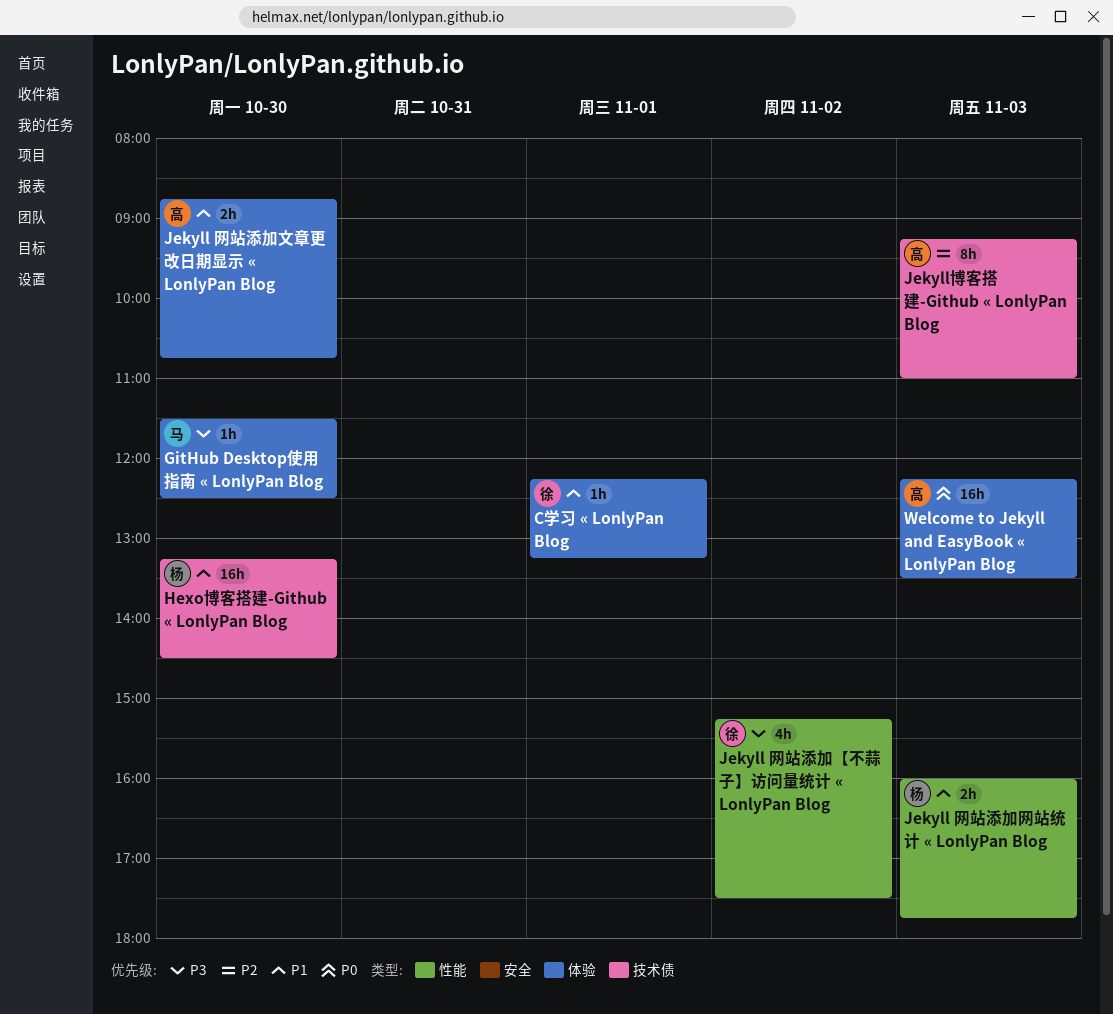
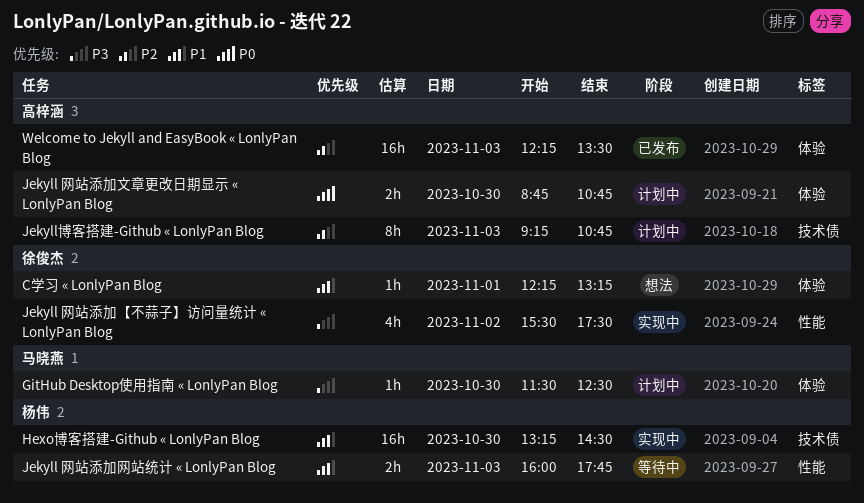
Jekyll 网站添加【不蒜子】访问量统计 « LonlyPan Blog, begins: 15:15 -> 15:30
Jekyll 网站添加文章更改日期显示 « LonlyPan Blog, priority: P1 -> P0
Jekyll博客搭建-Github « LonlyPan Blog, ends: 11:00 -> 10:45
Welcome to Jekyll and EasyBook « LonlyPan Blog, priority: P0 -> P2

